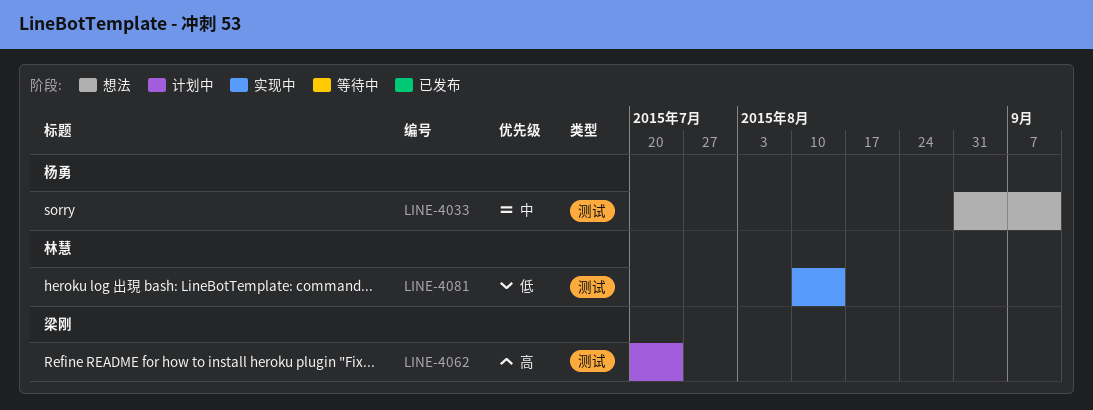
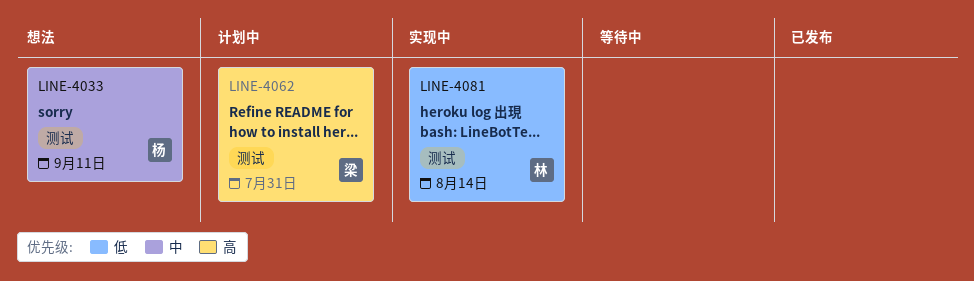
LINE-4062, due: Jul 24 -> Jul 31

